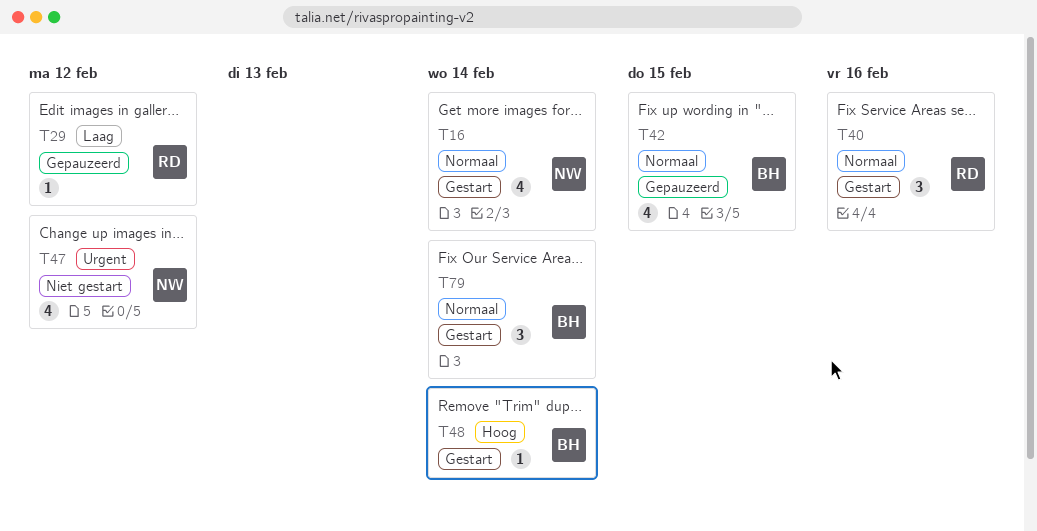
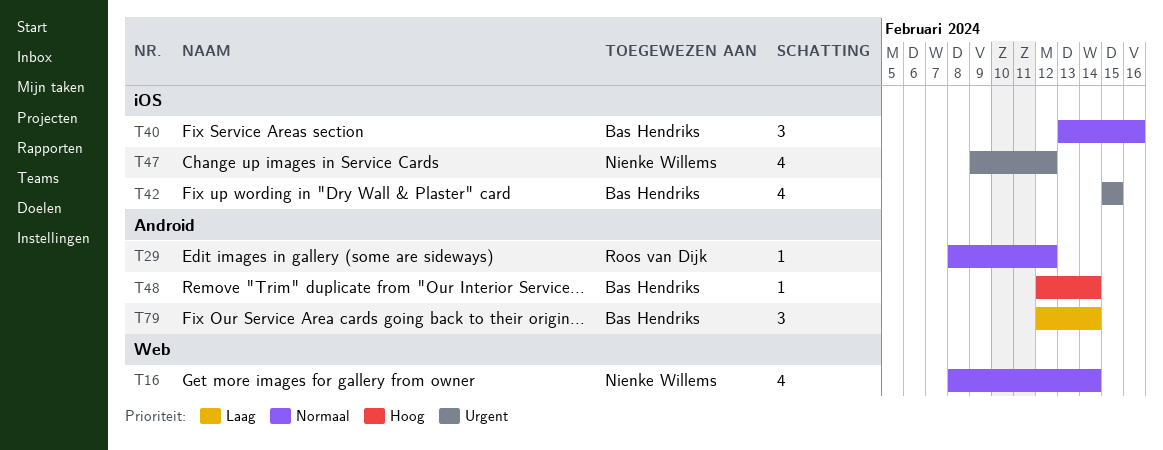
T29, priority: Laag -> Normaal
T40, owner: Roos van Dijk -> Bas Hendriks
T42, priority: Normaal -> Urgent
T79, priority: Normaal -> Laag

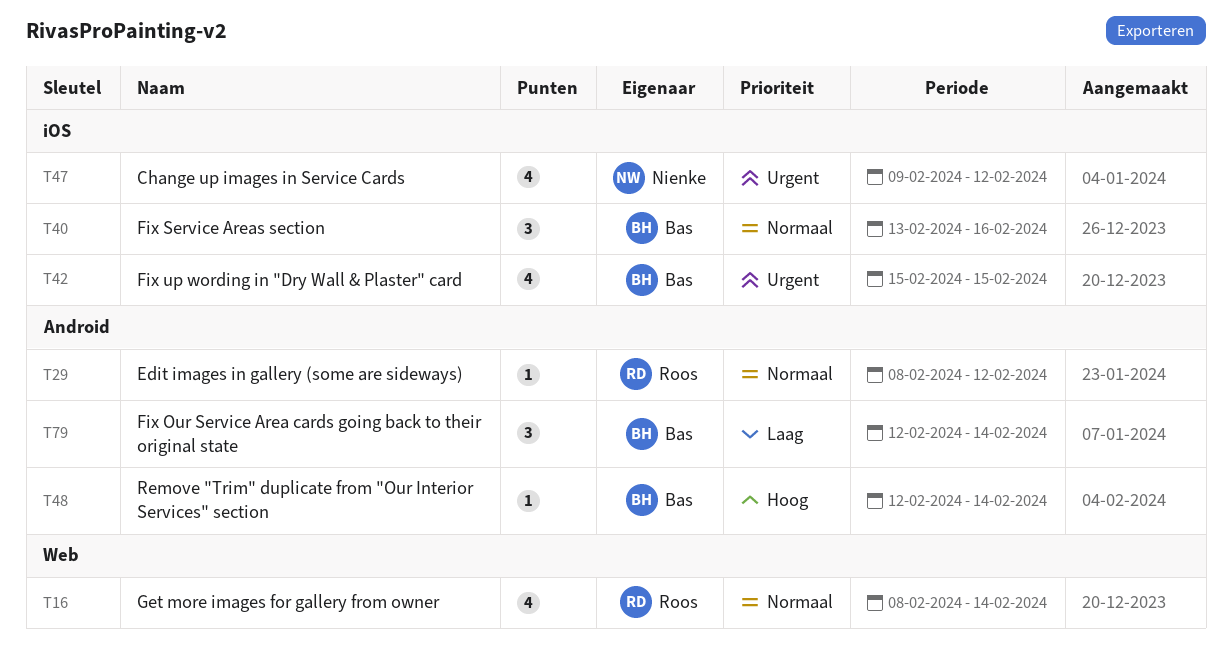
T16, owner: Nienke Willems -> Roos van Dijk

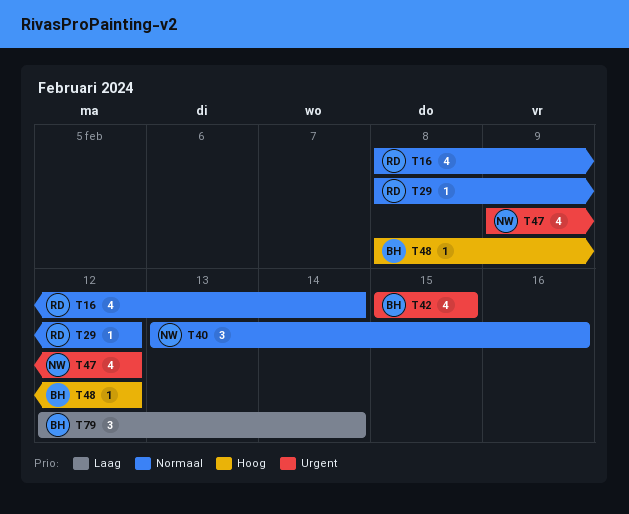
T40, owner: Bas -> Nienke
T48, start: Feb 12 -> Feb 8
T48, due: Feb 14 -> Feb 12

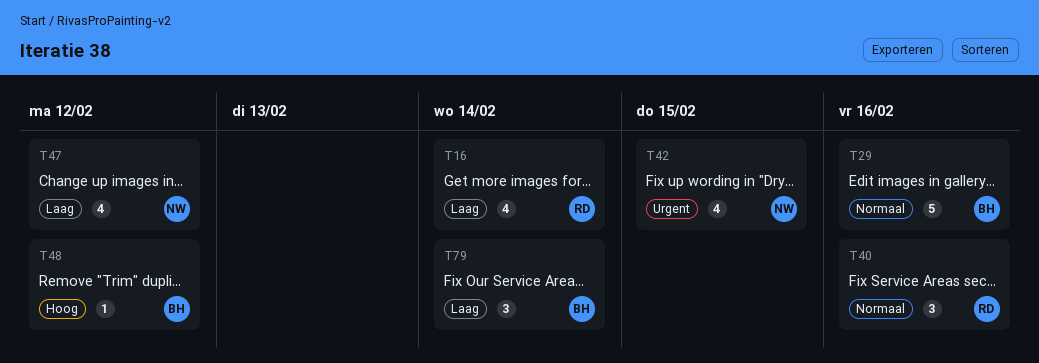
T16, priority: Normaal -> Laag
T29, owner: RD -> BH
T29, estimate: 1 -> 5
T29, due: Feb 12 -> Feb 16
T40, owner: NW -> RD
T42, owner: BH -> NW
T47, priority: Urgent -> Laag

